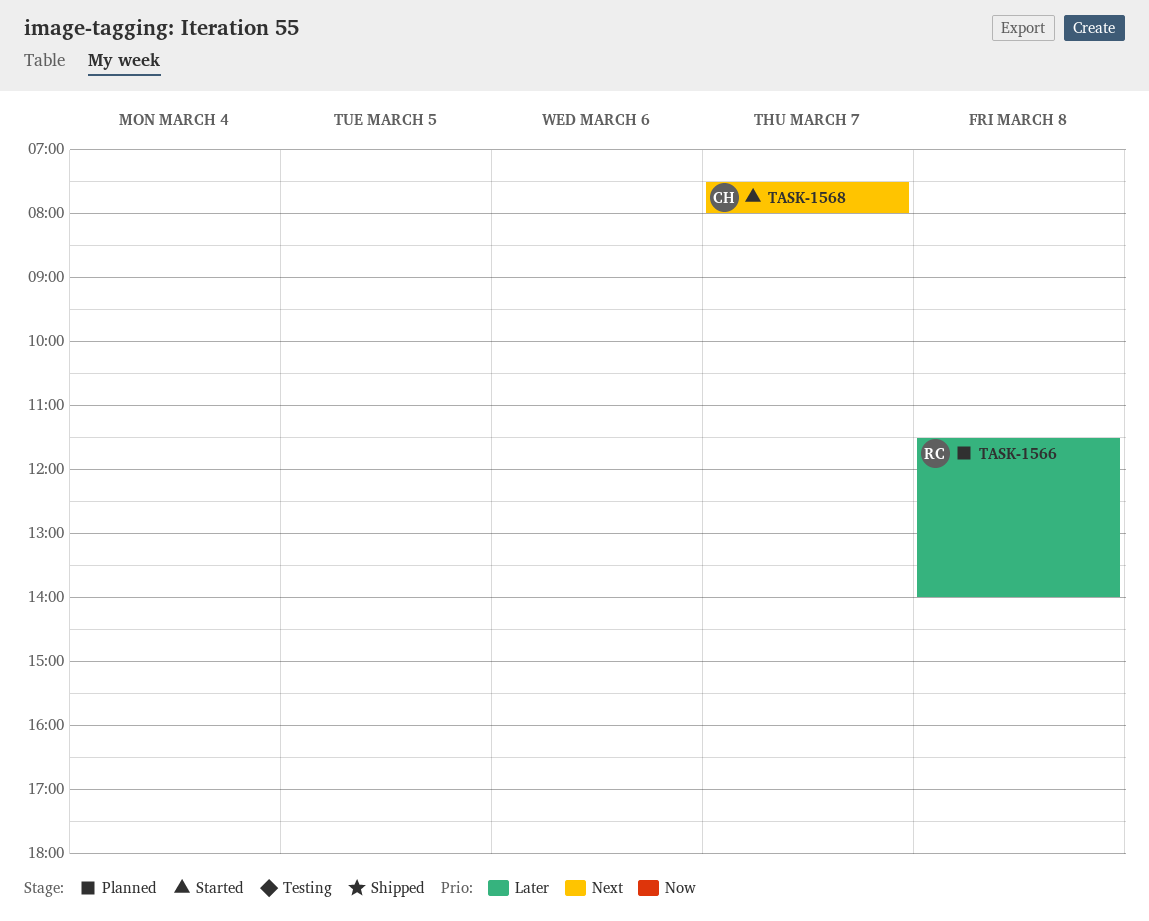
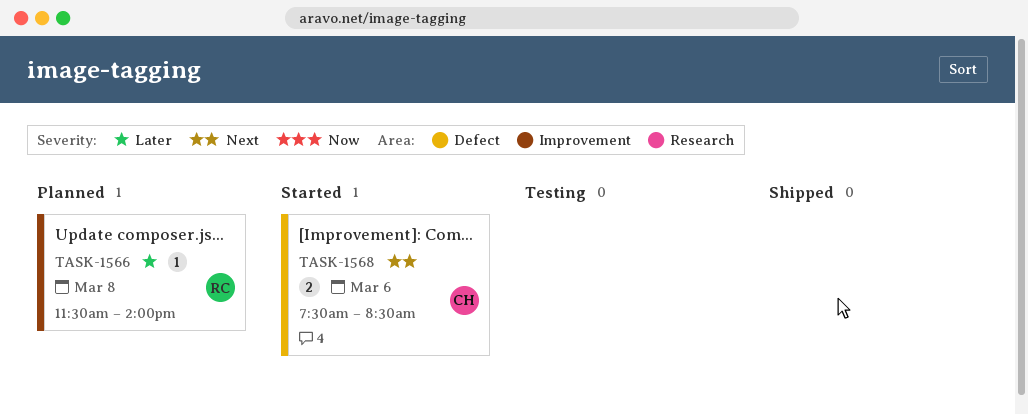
TASK-1568, day: Mar 7 -> Mar 6
TASK-1568, ends: 08:00 -> 08:30

